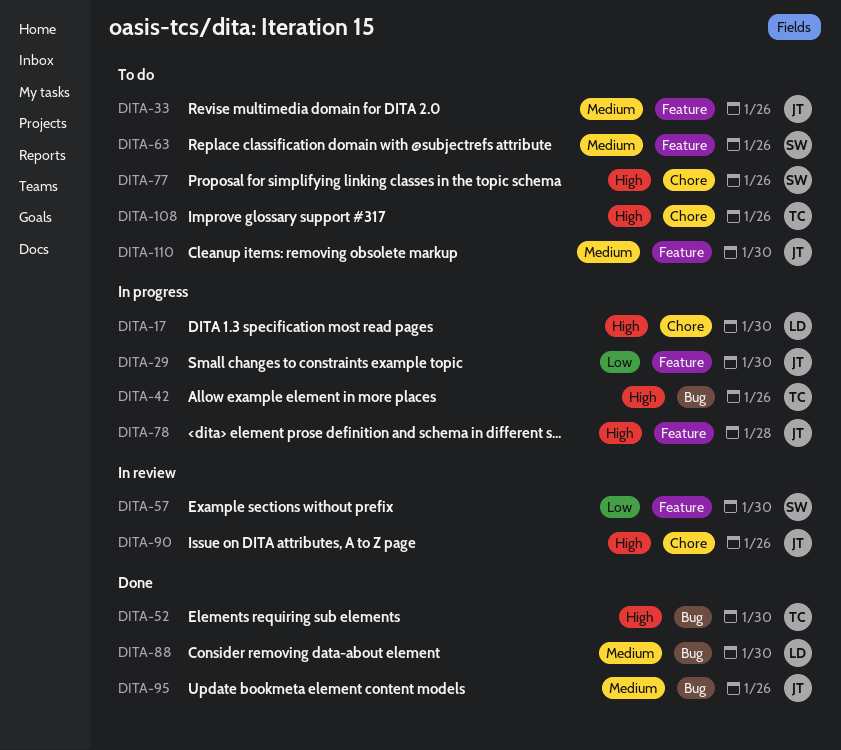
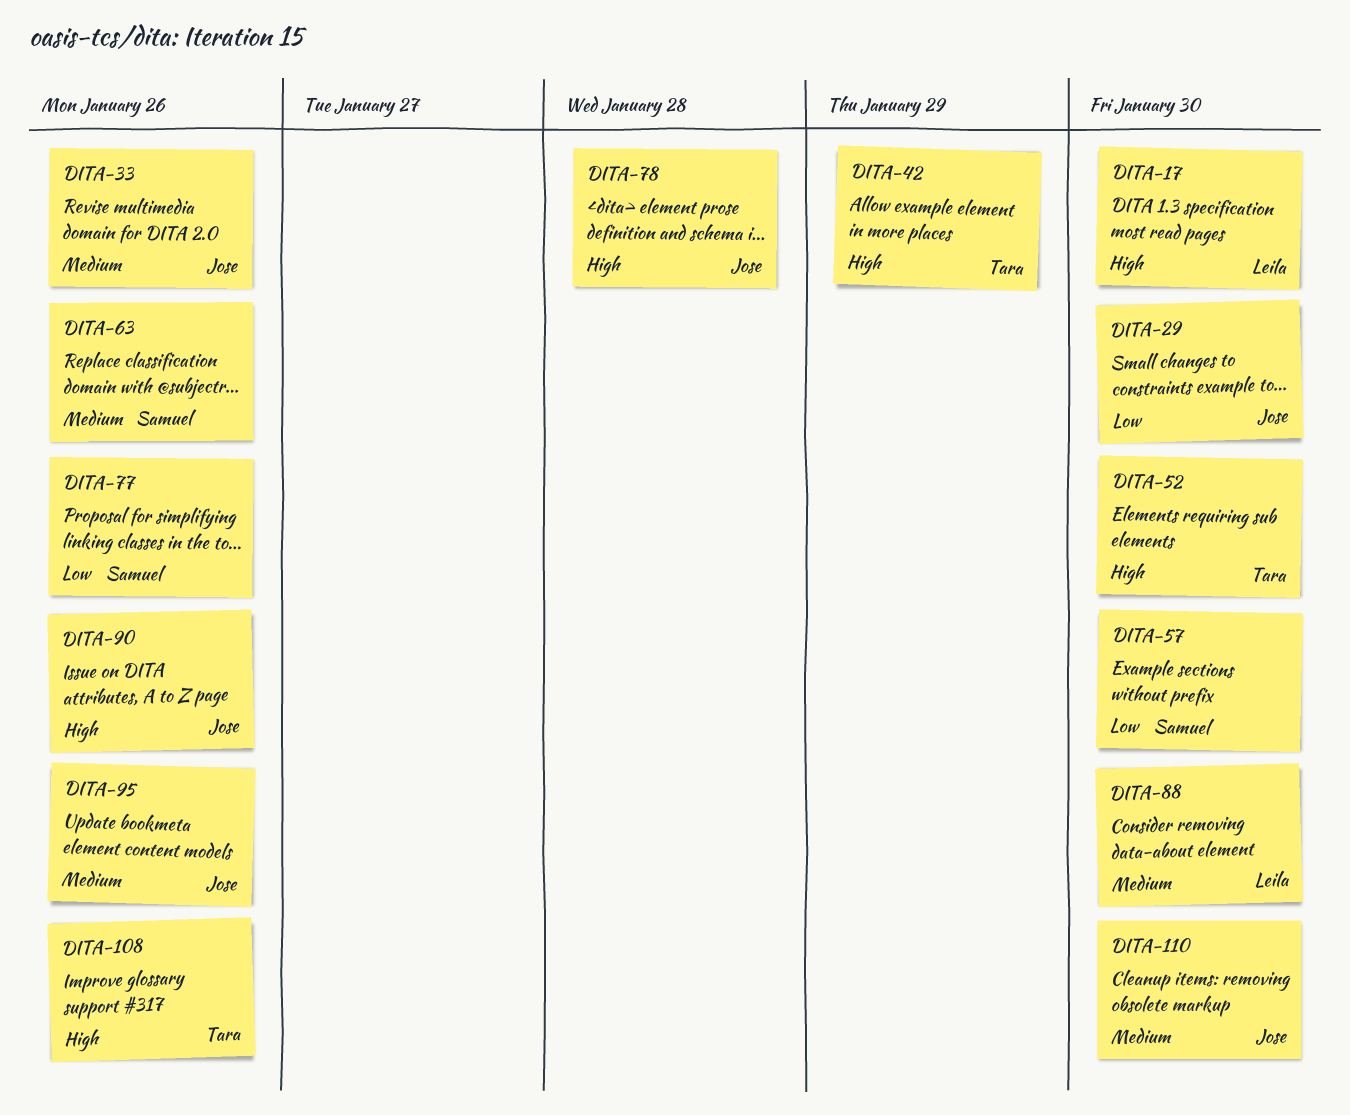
DITA-42, due: Jan 26 -> Jan 29
DITA-77, priority: High -> Low

